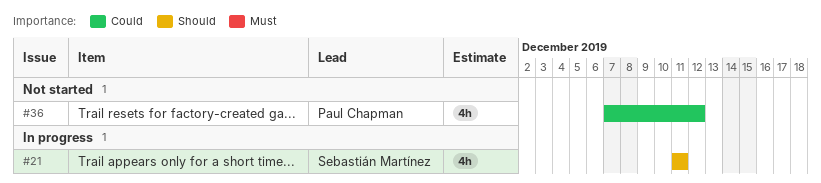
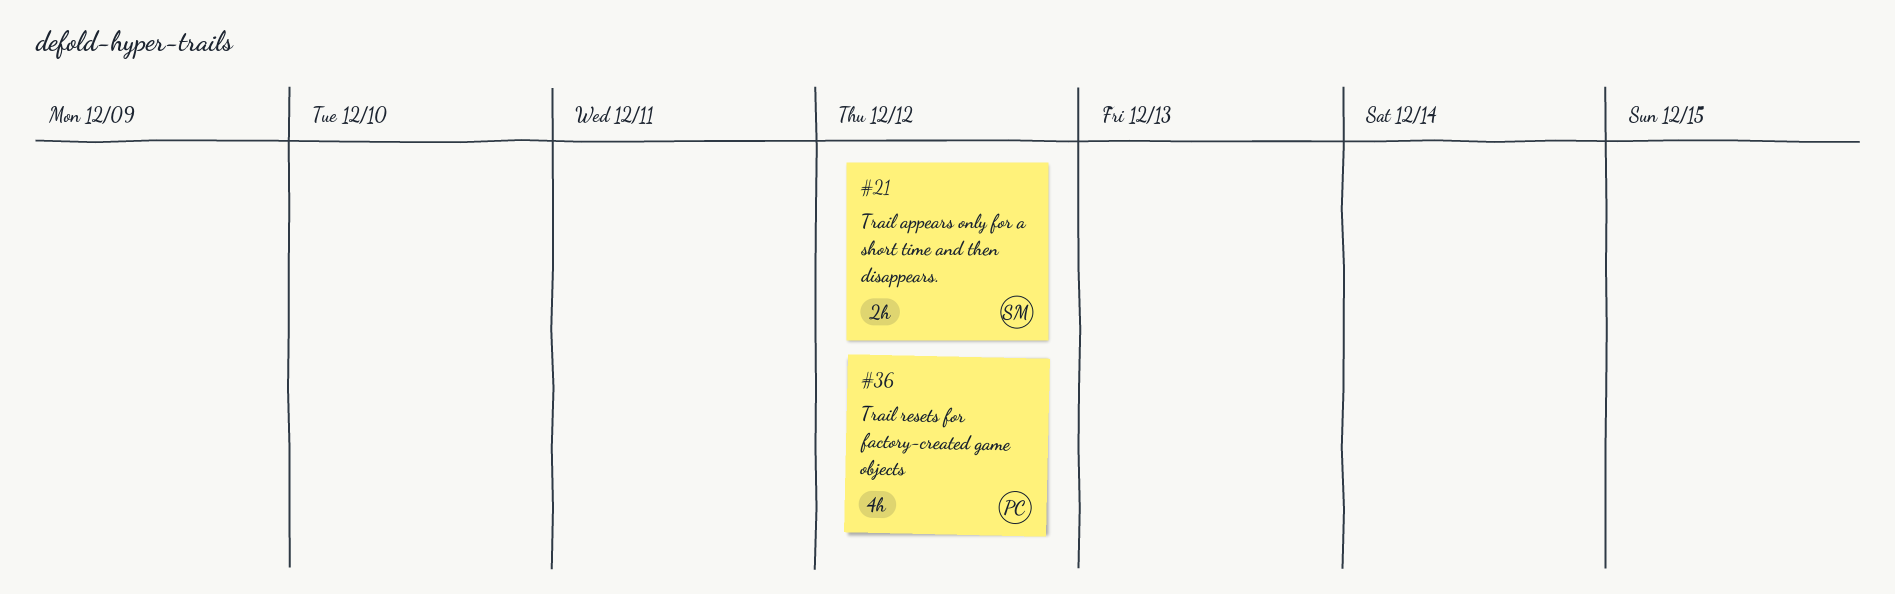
#21, estimate: 4h -> 2h
#21, due: Dec 11 -> Dec 12

